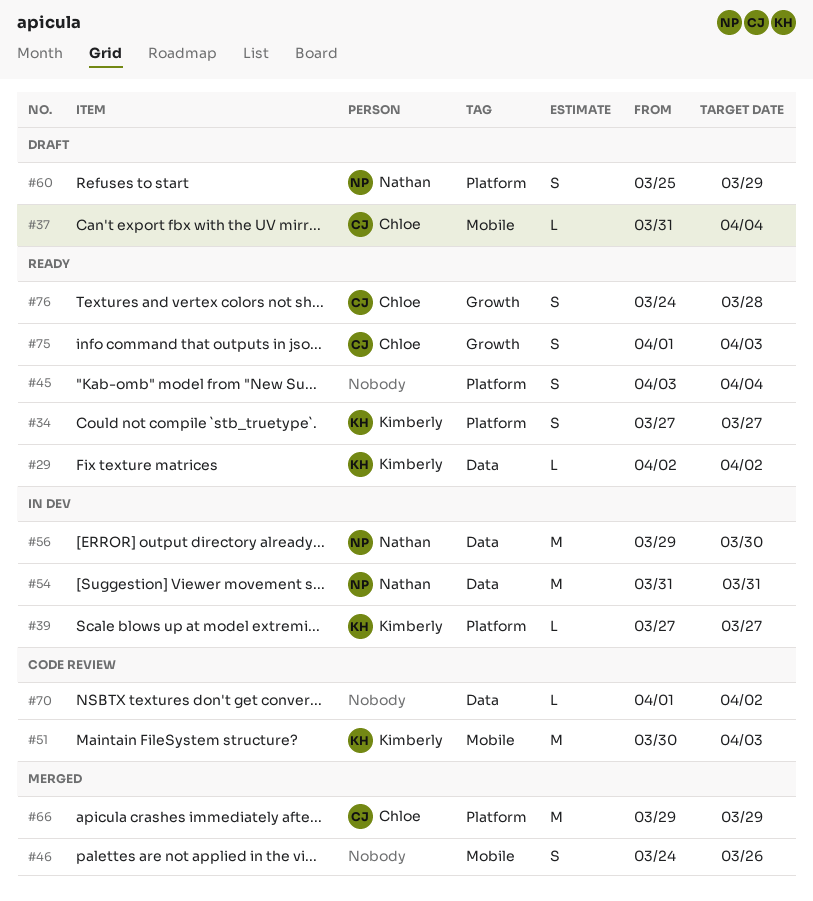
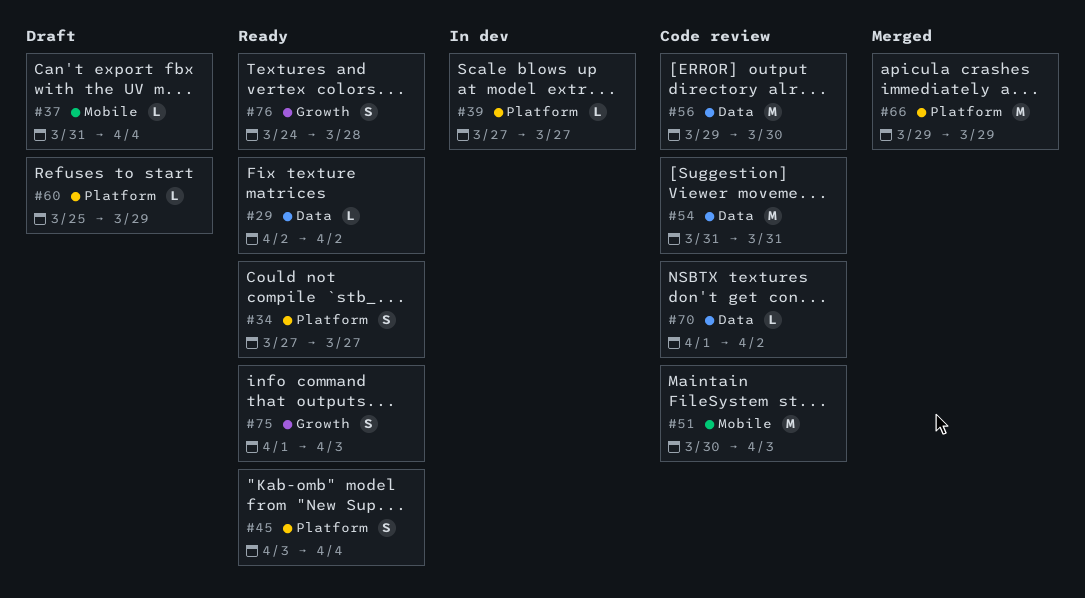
#46: present -> none
#54, status: In dev -> Code review
#56, status: In dev -> Code review
#60, estimate: S -> L

